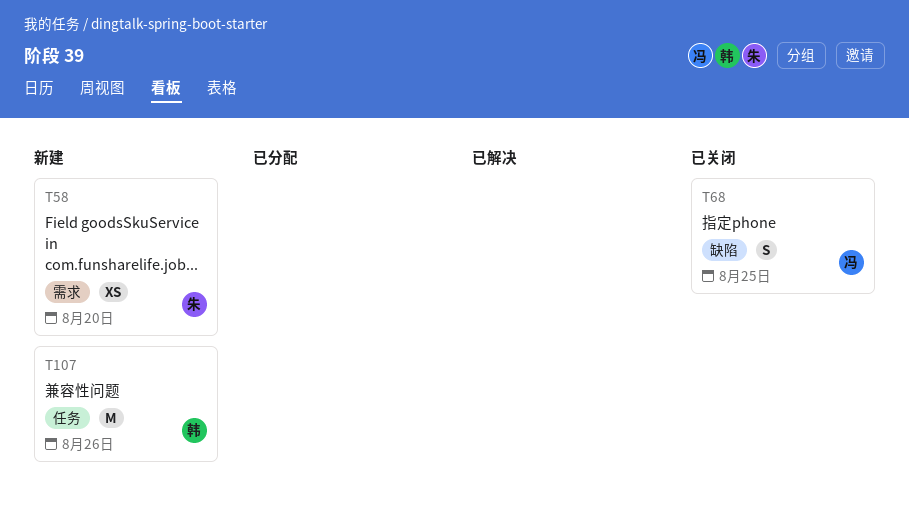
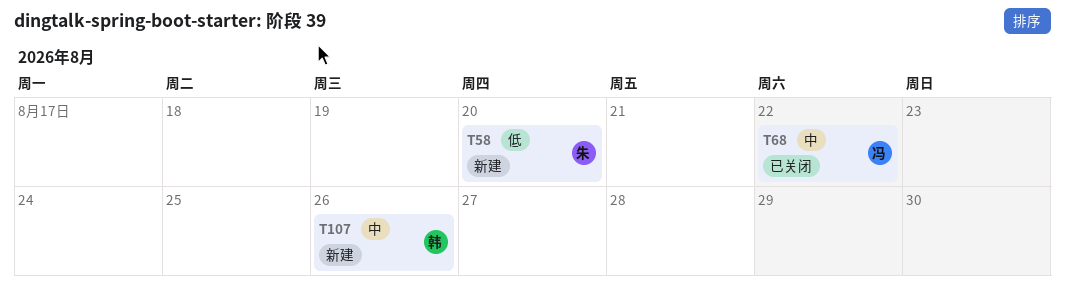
T68, due: Aug 25 -> Aug 22

